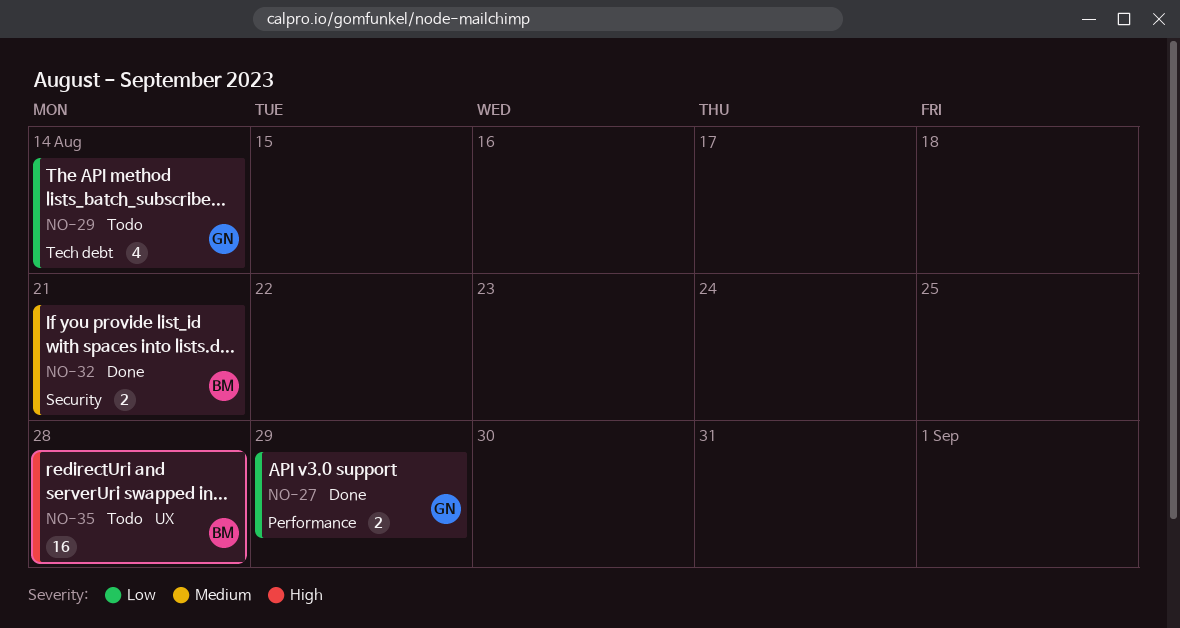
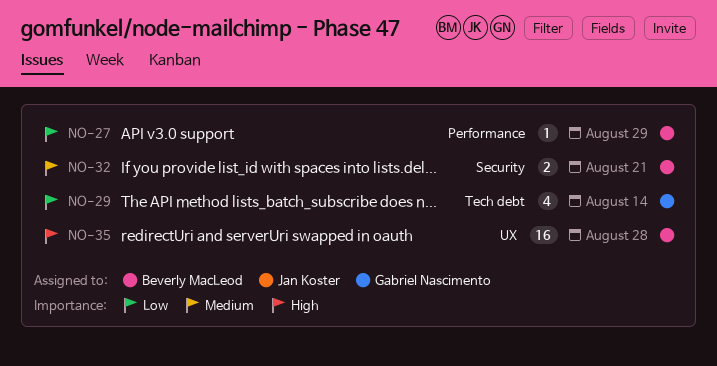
NO-27, owner: Gabriel Nascimento -> Beverly MacLeod
NO-27, estimate: 2 -> 1

